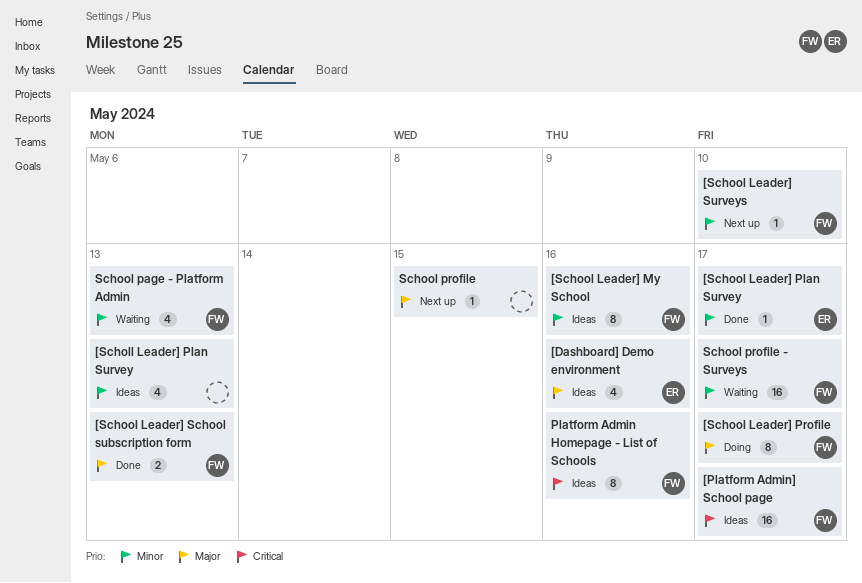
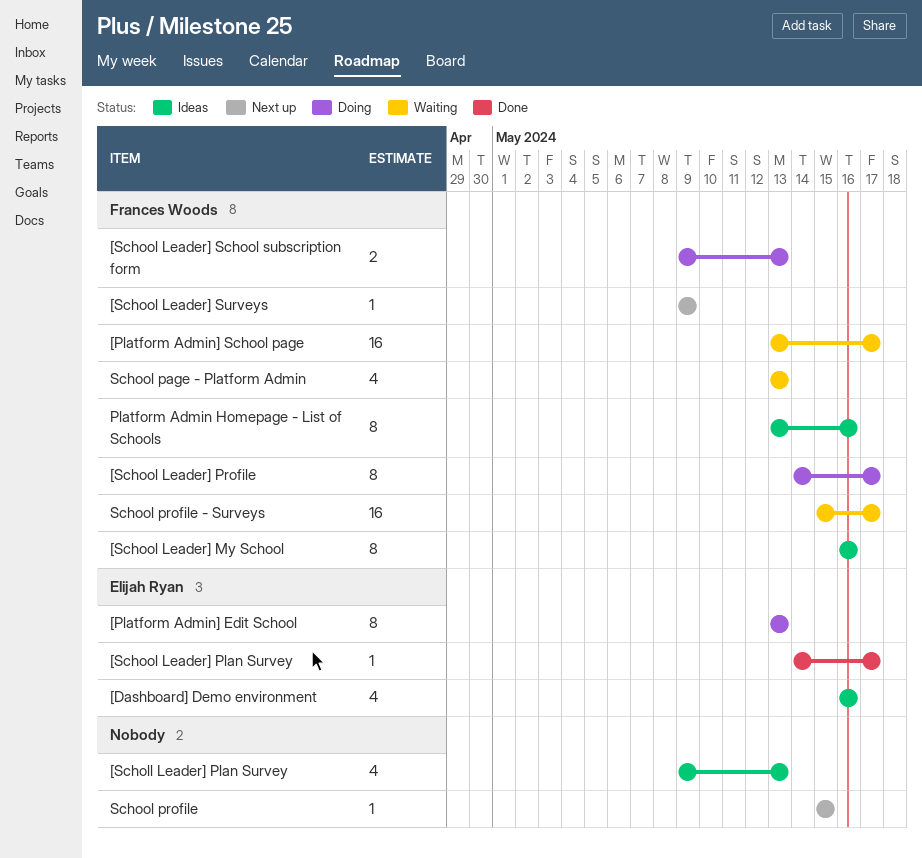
[Platform Admin] Edit School: none -> present
[Platform Admin] School page, status: Ideas -> Waiting
[School Leader] School subscription form, status: Done -> Doing
[School Leader] Surveys, due: May 10 -> May 9

